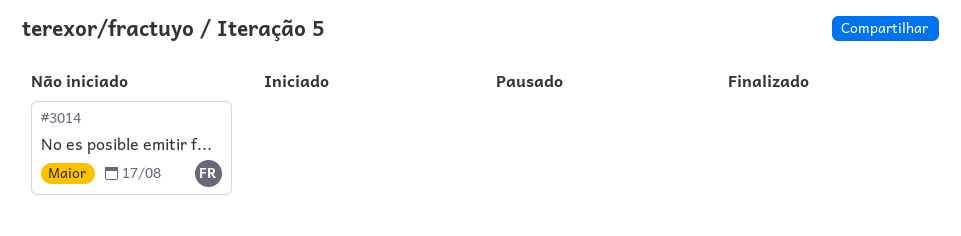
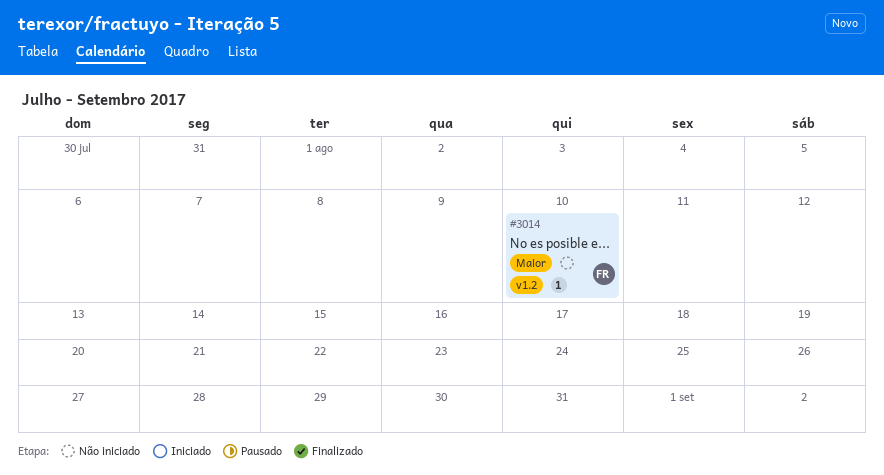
#3014, due: Aug 17 -> Aug 10

